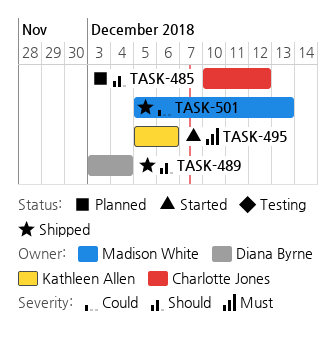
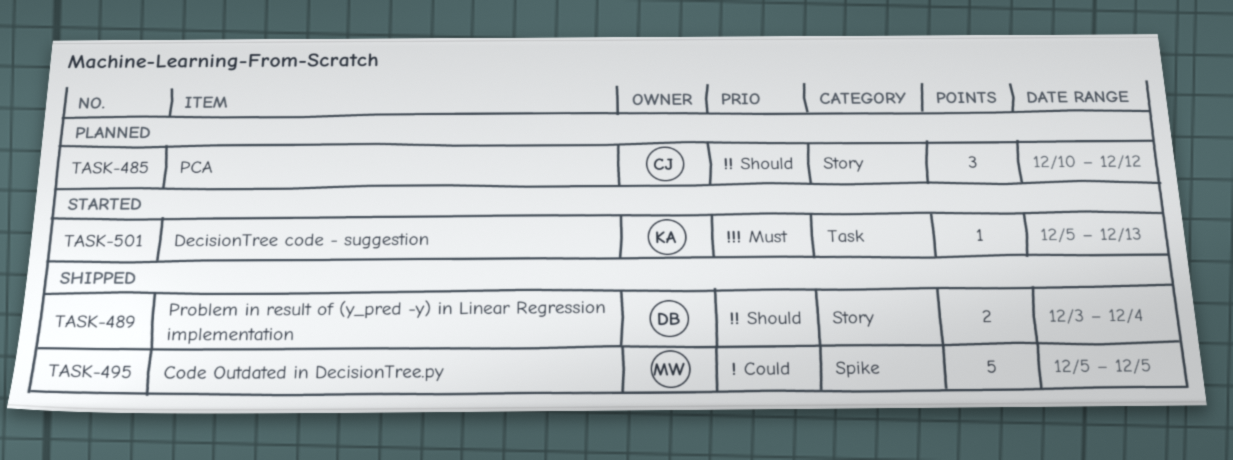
TASK-495, status: Started -> Shipped
TASK-495, owner: Kathleen Allen -> Madison White
TASK-495, priority: Must -> Could
TASK-495, due: Dec 6 -> Dec 5
TASK-501, status: Shipped -> Started
TASK-501, owner: Madison White -> Kathleen Allen
TASK-501, priority: Could -> Must

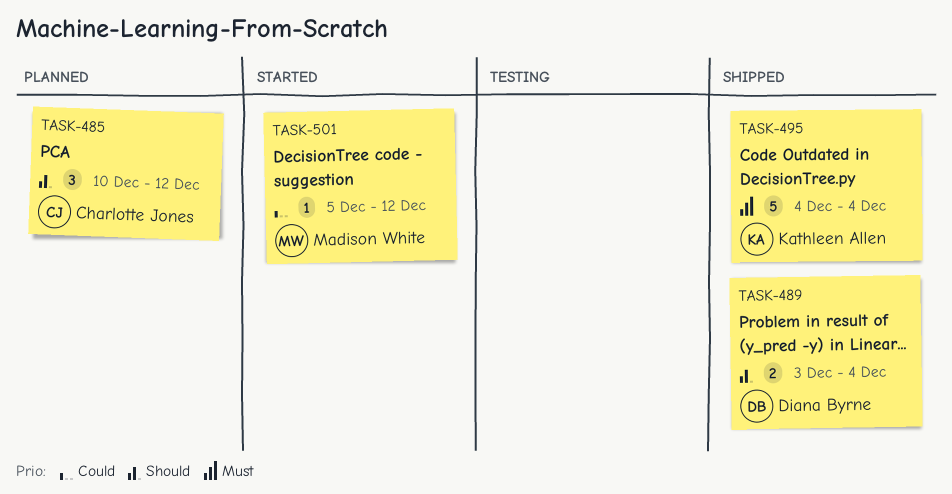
TASK-495, owner: Madison White -> Kathleen Allen
TASK-495, priority: Could -> Must
TASK-495, start: Dec 5 -> Dec 4
TASK-495, due: Dec 5 -> Dec 4
TASK-501, owner: Kathleen Allen -> Madison White
TASK-501, priority: Must -> Could
TASK-501, due: Dec 13 -> Dec 12

